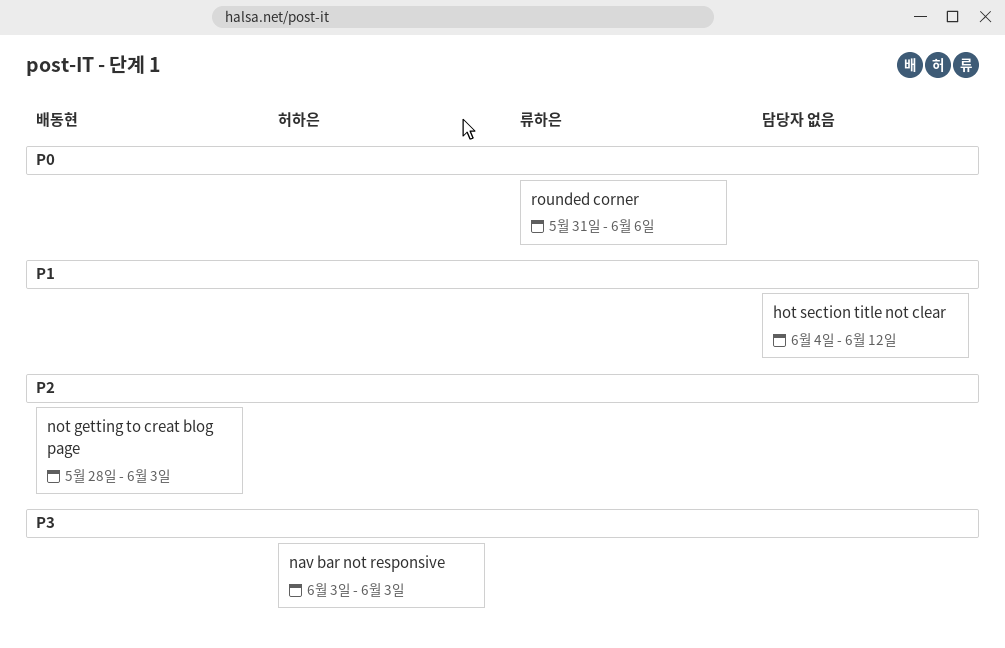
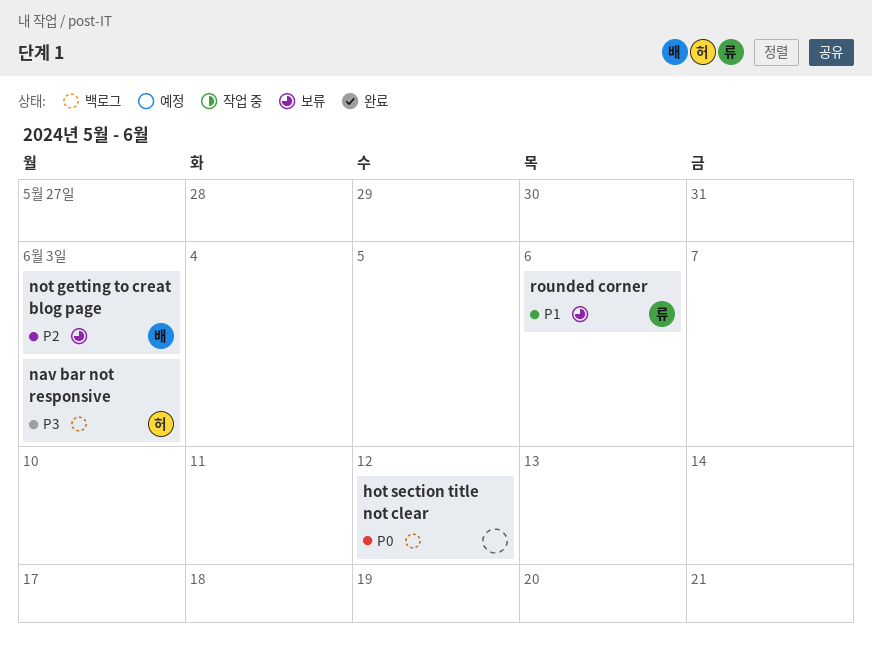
hot section title not clear, priority: P1 -> P0
rounded corner, priority: P0 -> P1

